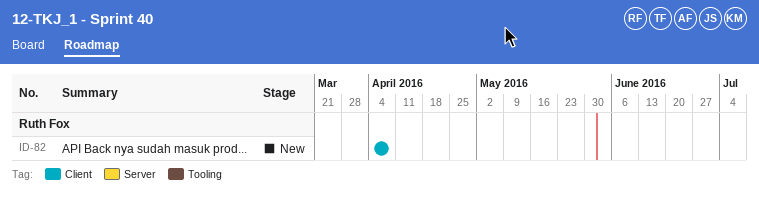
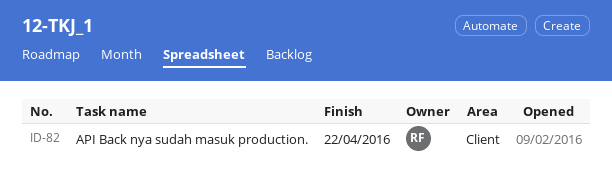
ID-82, due: Apr 8 -> Apr 22

